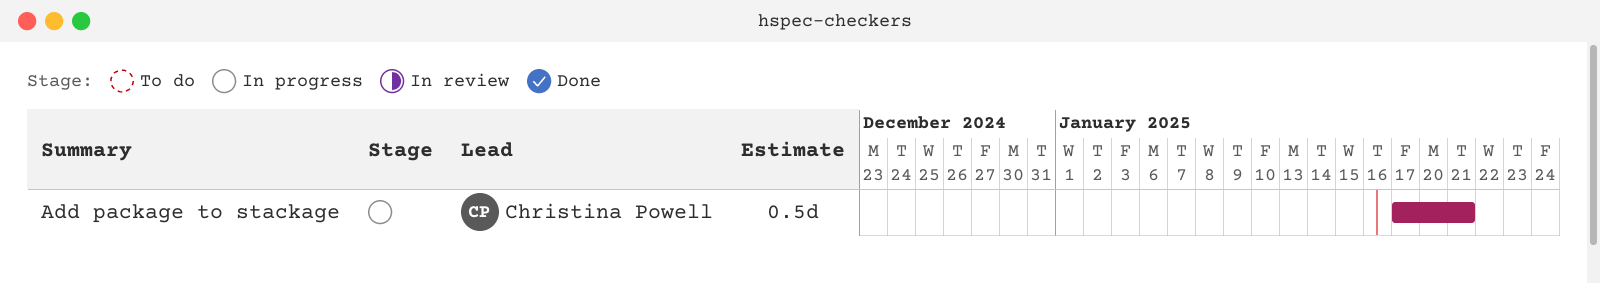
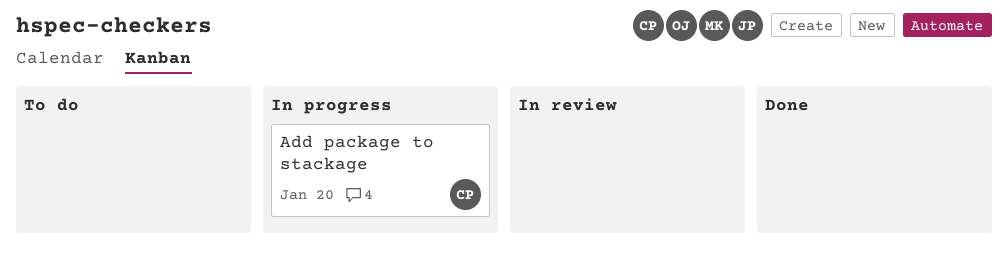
Add package to stackage, due: Jan 21 -> Jan 20

